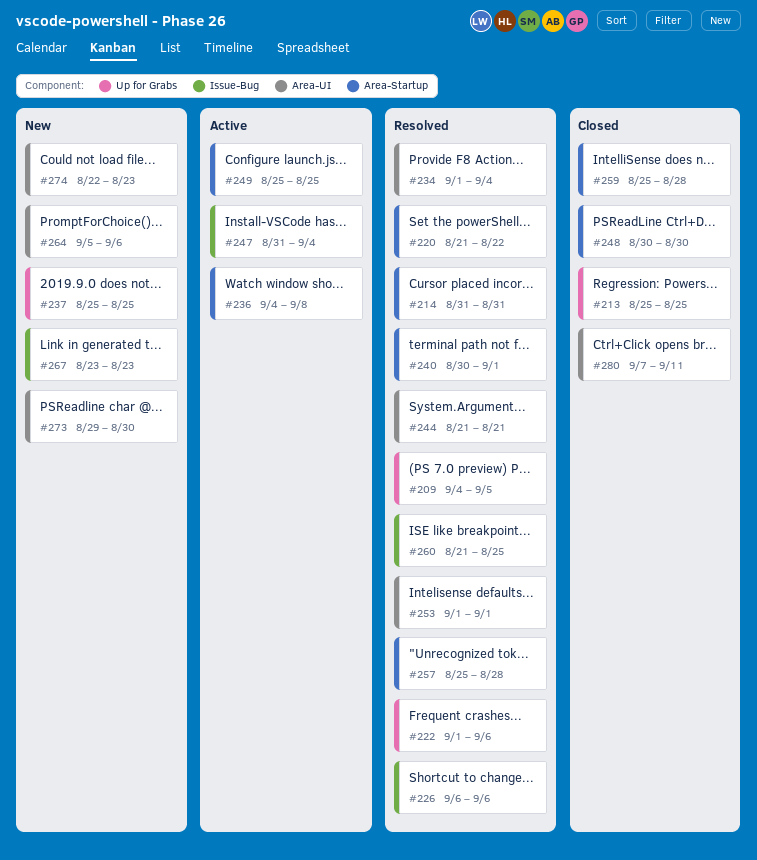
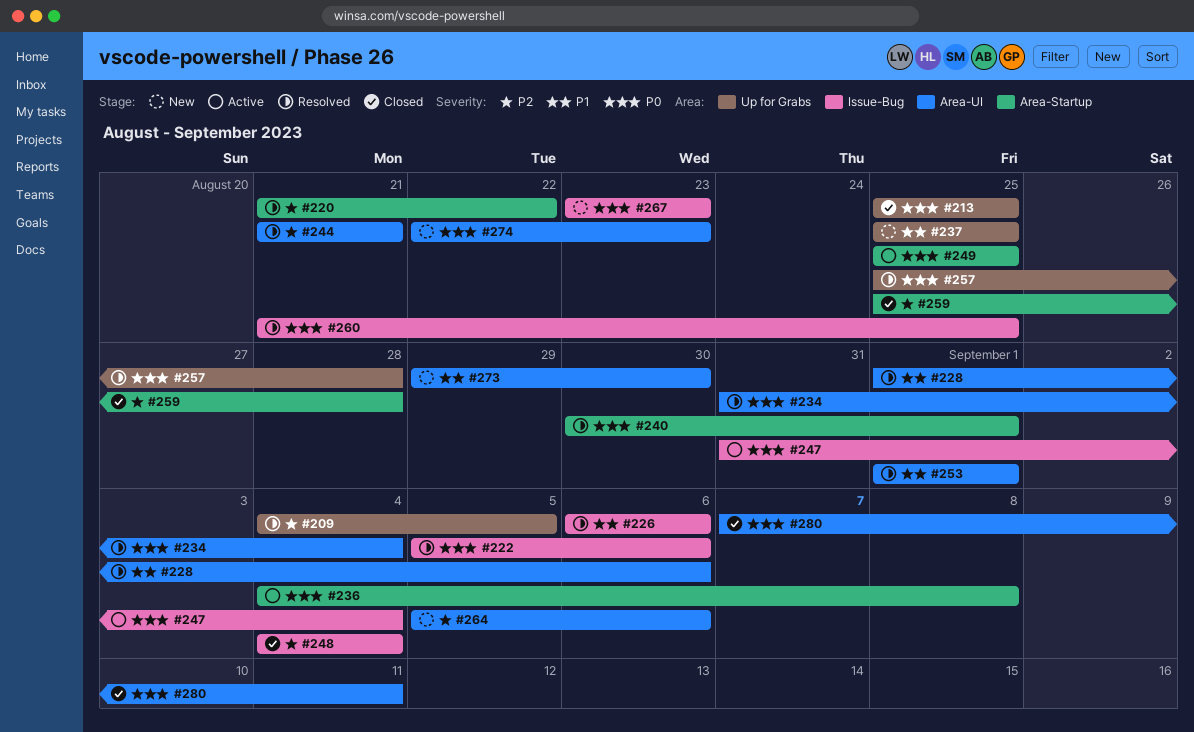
#214: present -> none
#222, label: Up for Grabs -> Issue-Bug
#222, start: Sep 1 -> Sep 5
#228: none -> present
#234, start: Sep 1 -> Aug 31
#248, label: Area-Startup -> Issue-Bug
#248, start: Aug 30 -> Sep 4
#248, due: Aug 30 -> Sep 4
#257, label: Area-Startup -> Up for Grabs

